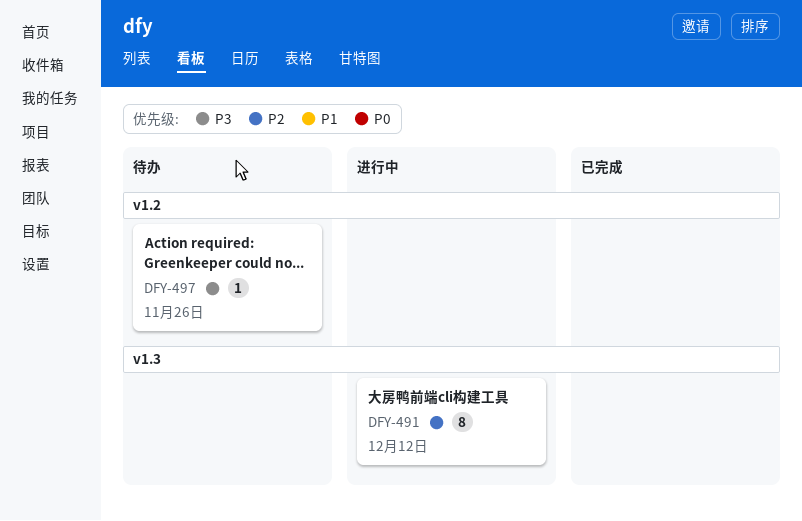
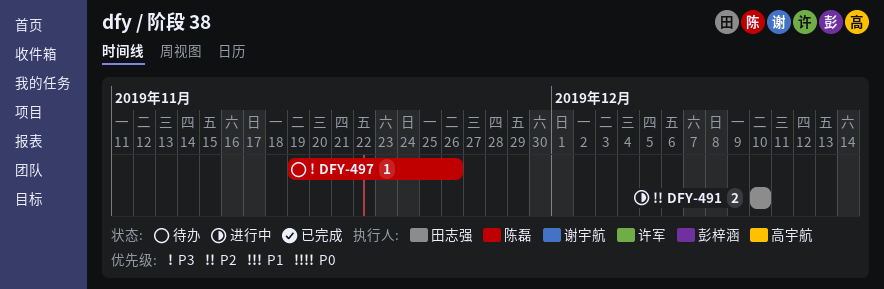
DFY-491, estimate: 8 -> 2
DFY-491, due: Dec 12 -> Dec 10

